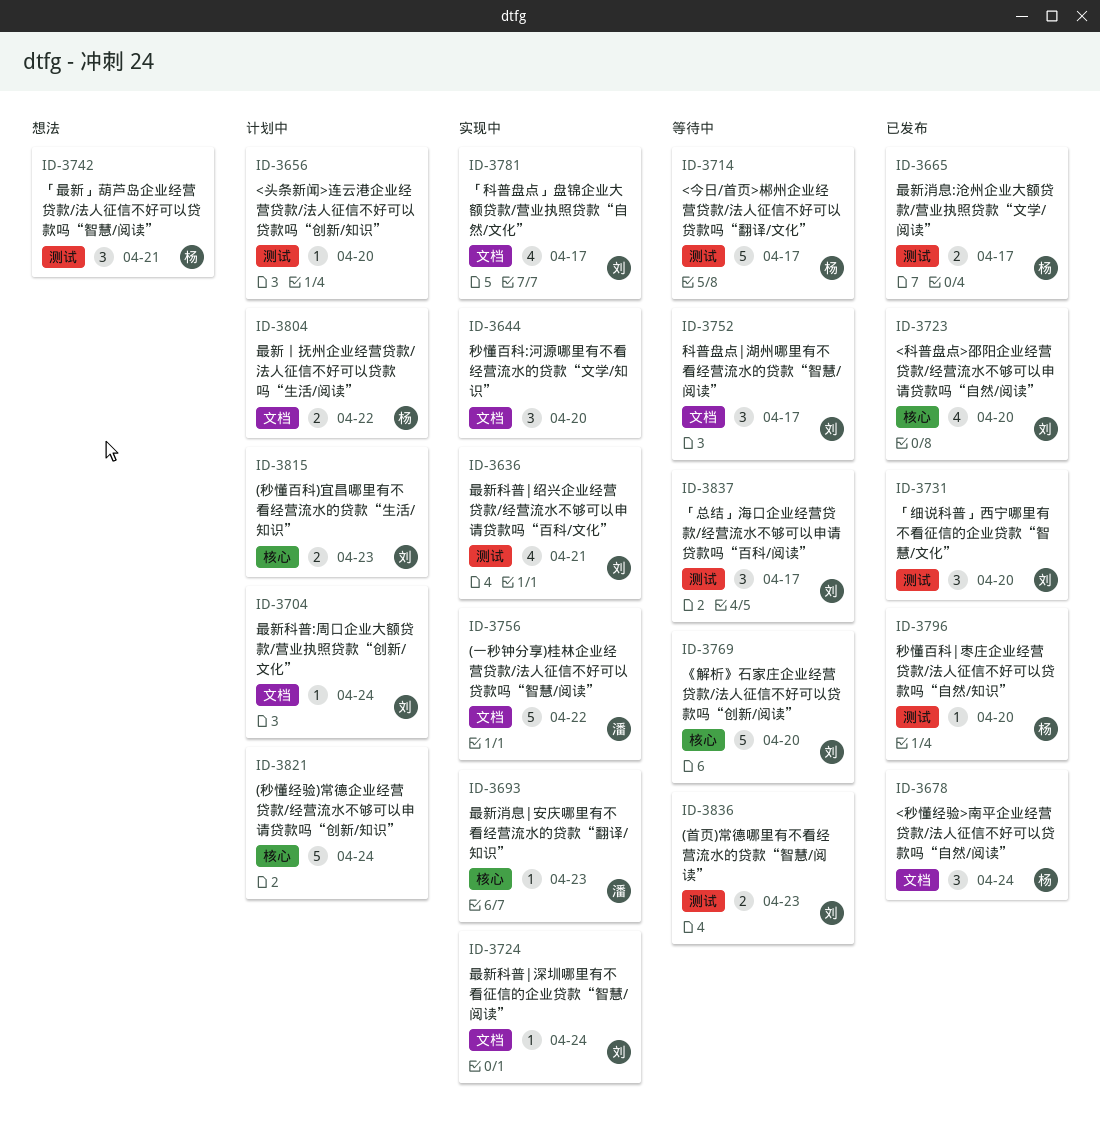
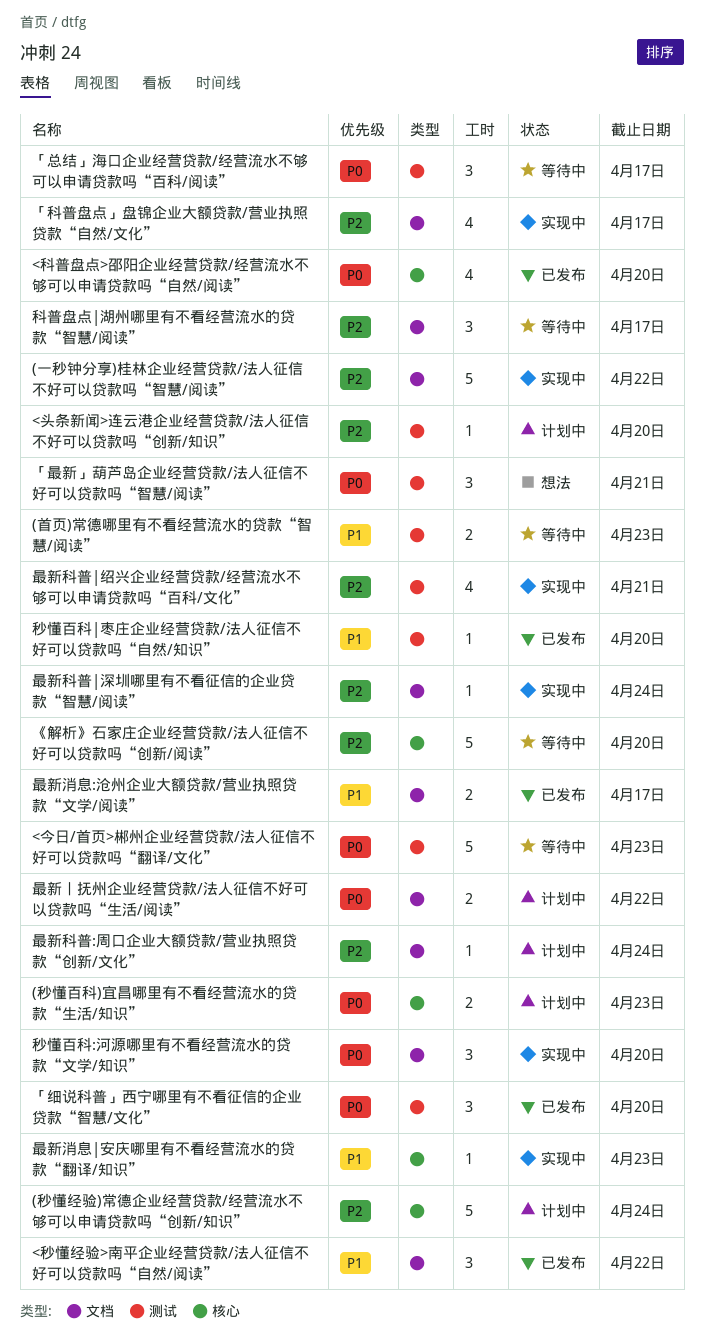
<今日/首页>郴州企业经营贷款/法人征信不好可以贷款吗“翻译/文化”, due: Apr 17 -> Apr 23
<秒懂经验>南平企业经营贷款/法人征信不好可以贷款吗“自然/阅读”, due: Apr 24 -> Apr 22
最新消息:沧州企业大额贷款/营业执照贷款“文学/阅读”, label: 测试 -> 文档

